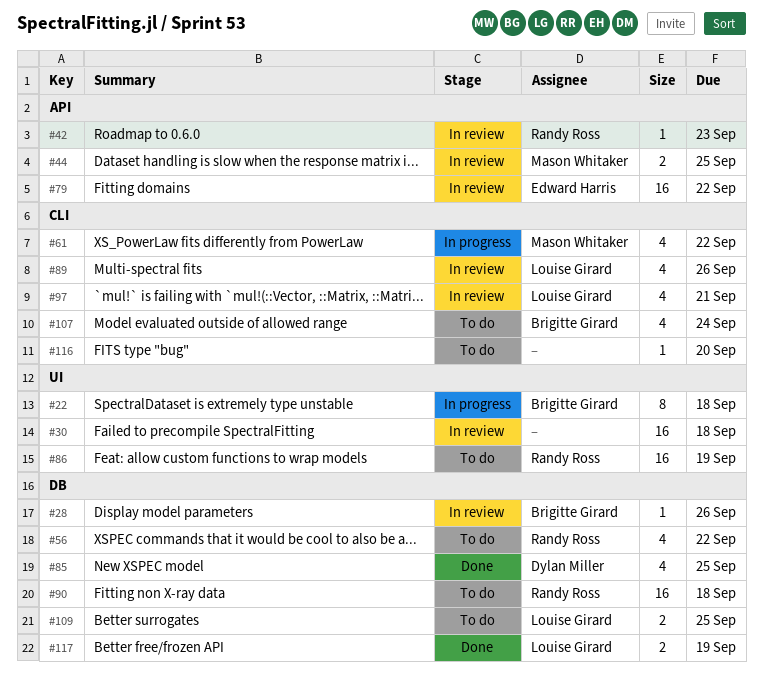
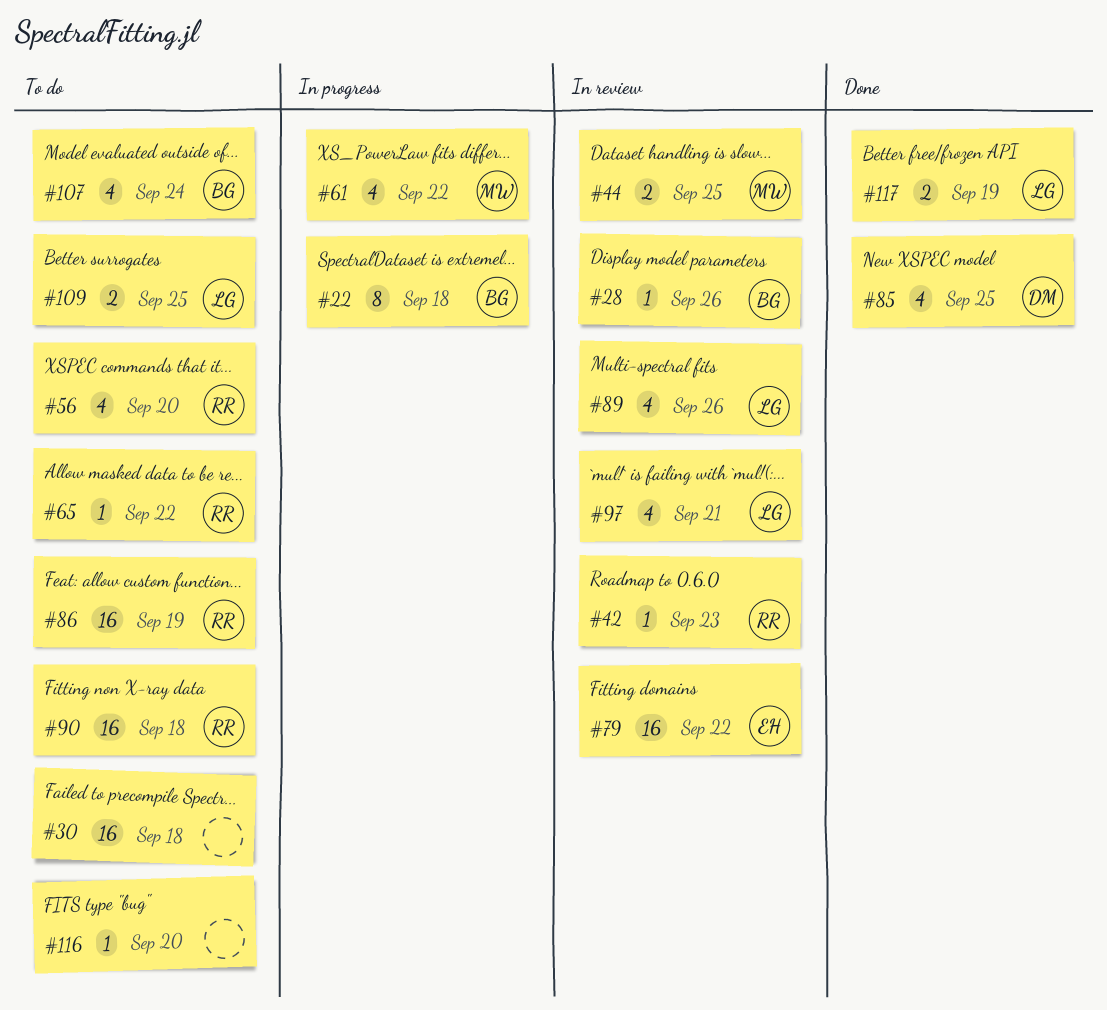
#30, status: In review -> To do
#56, due: Sep 22 -> Sep 20
#65: none -> present

